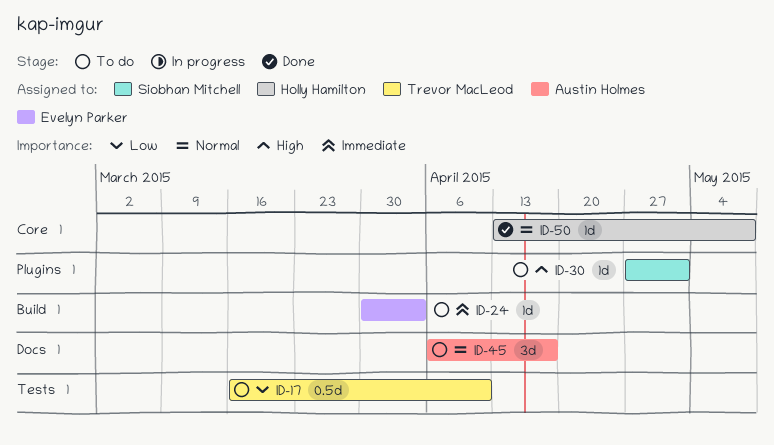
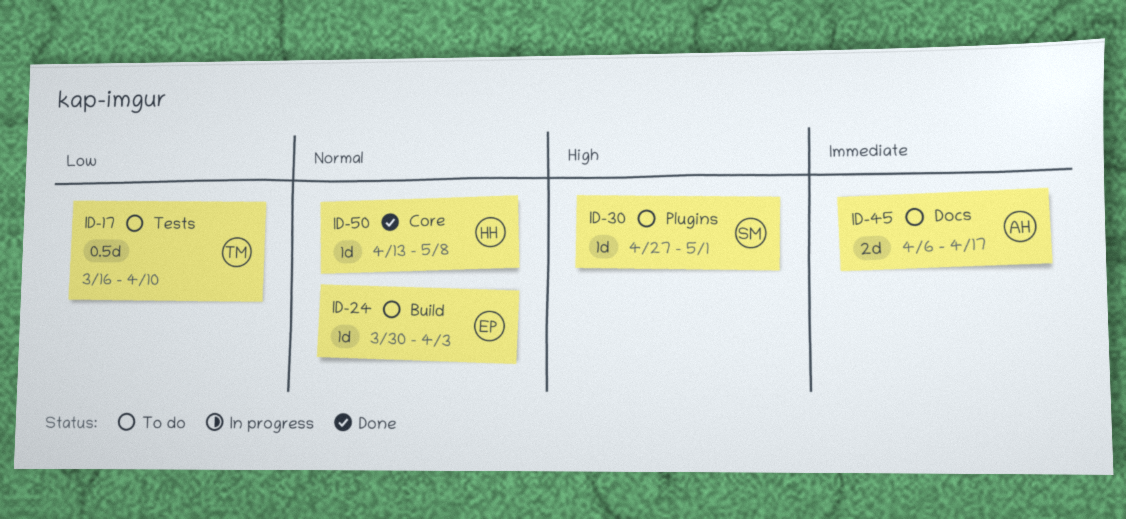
ID-24, priority: Immediate -> Normal
ID-45, priority: Normal -> Immediate
ID-45, estimate: 3d -> 2d

